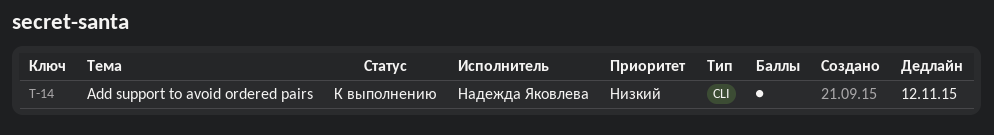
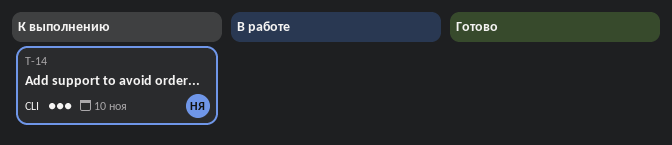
T-14, estimate: 1 -> 3
T-14, due: Nov 12 -> Nov 10

